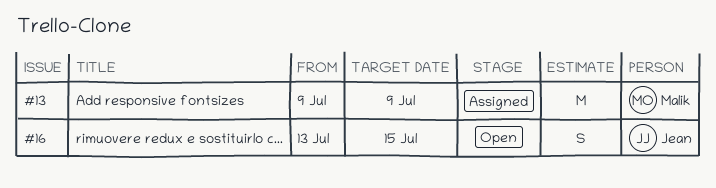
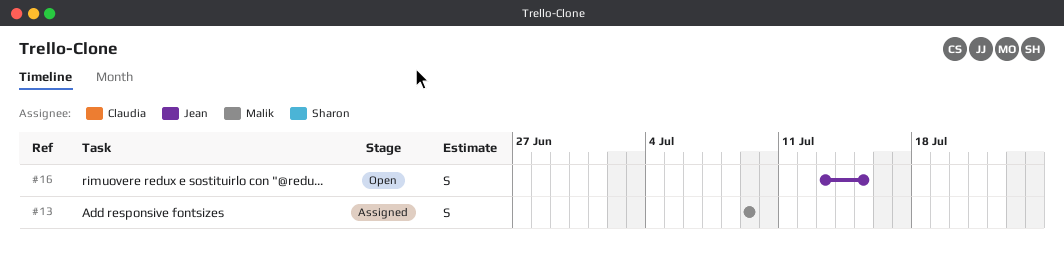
#13, estimate: M -> S

